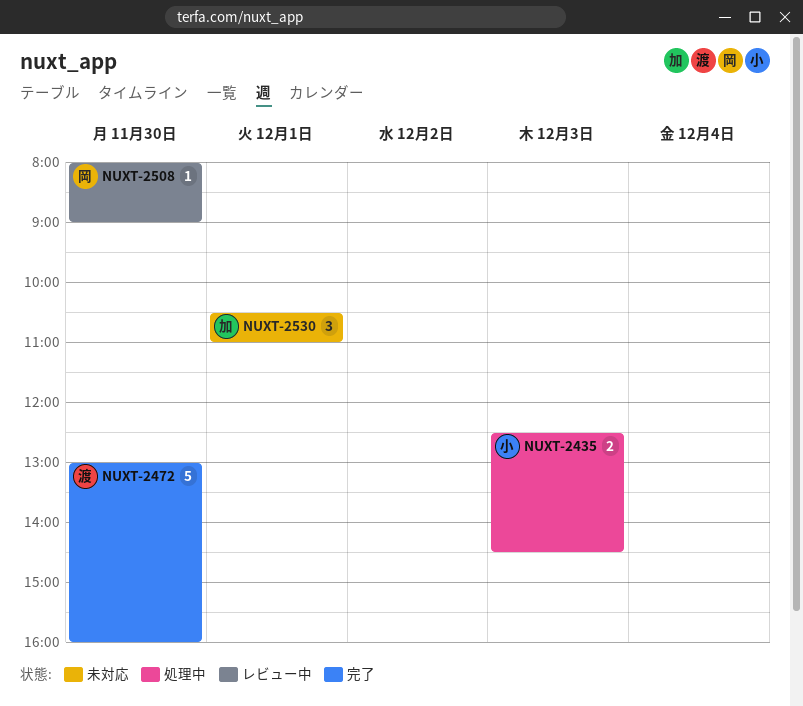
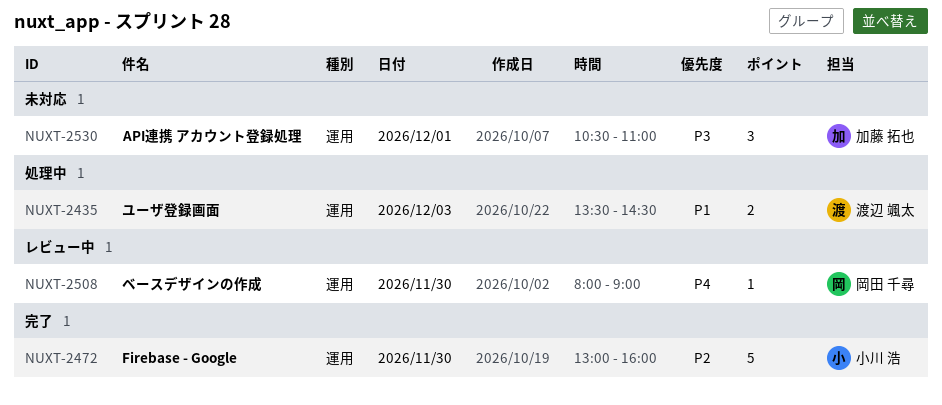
NUXT-2435, owner: 小川 浩 -> 渡辺 颯太
NUXT-2435, begins: 12:30 -> 13:30
NUXT-2472, owner: 渡辺 颯太 -> 小川 浩

